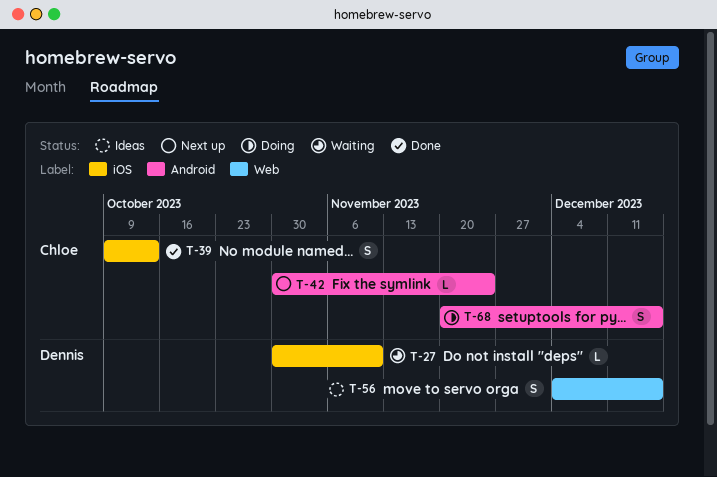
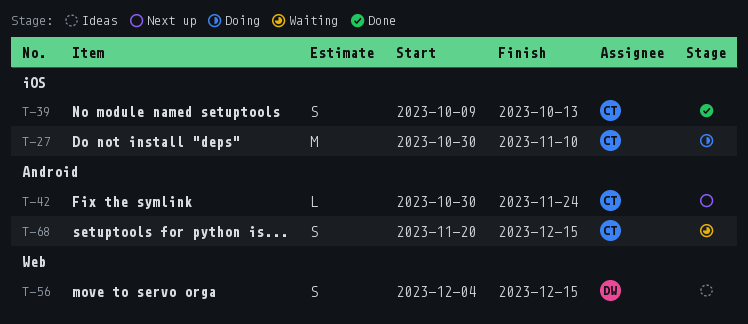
T-27, status: Waiting -> Doing
T-27, owner: Dennis -> Chloe
T-27, estimate: L -> M
T-68, status: Doing -> Waiting

